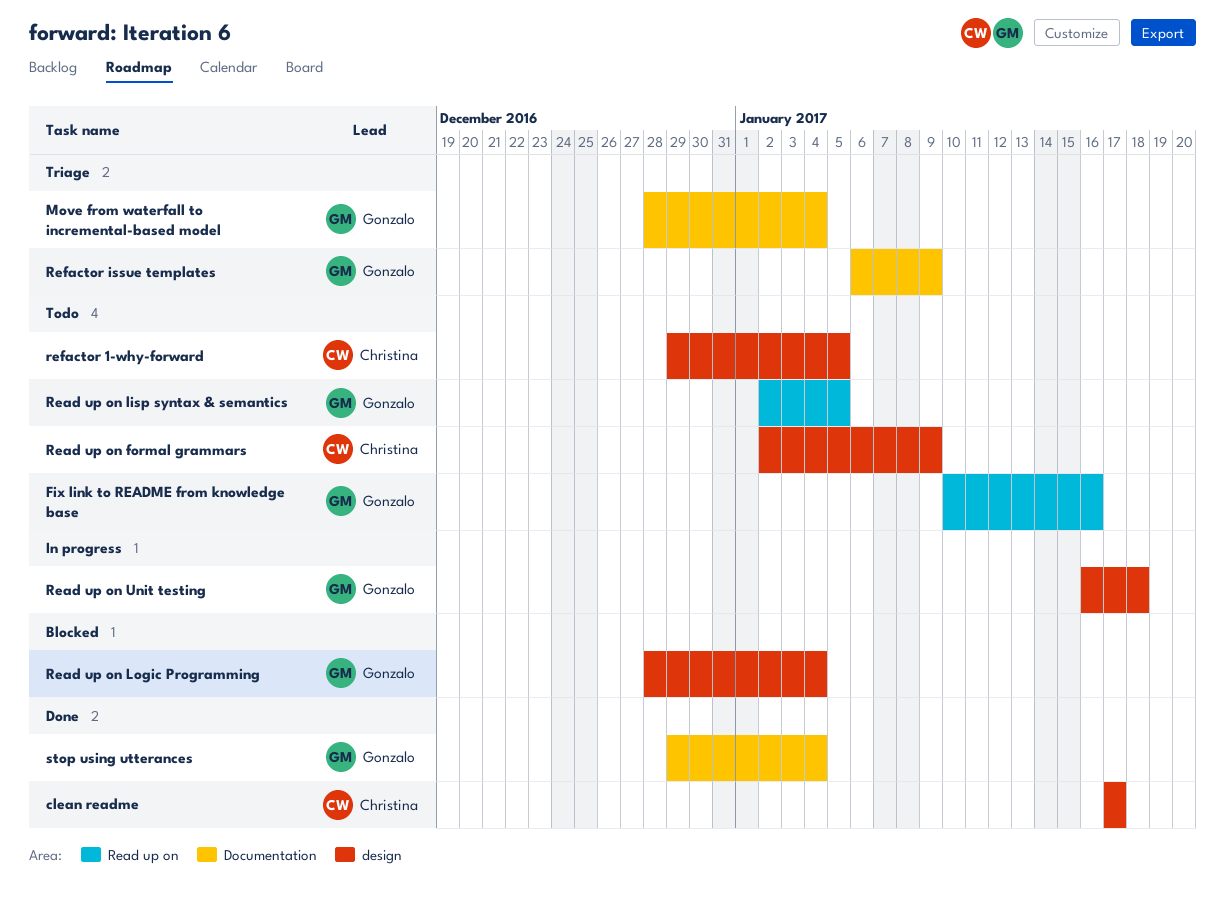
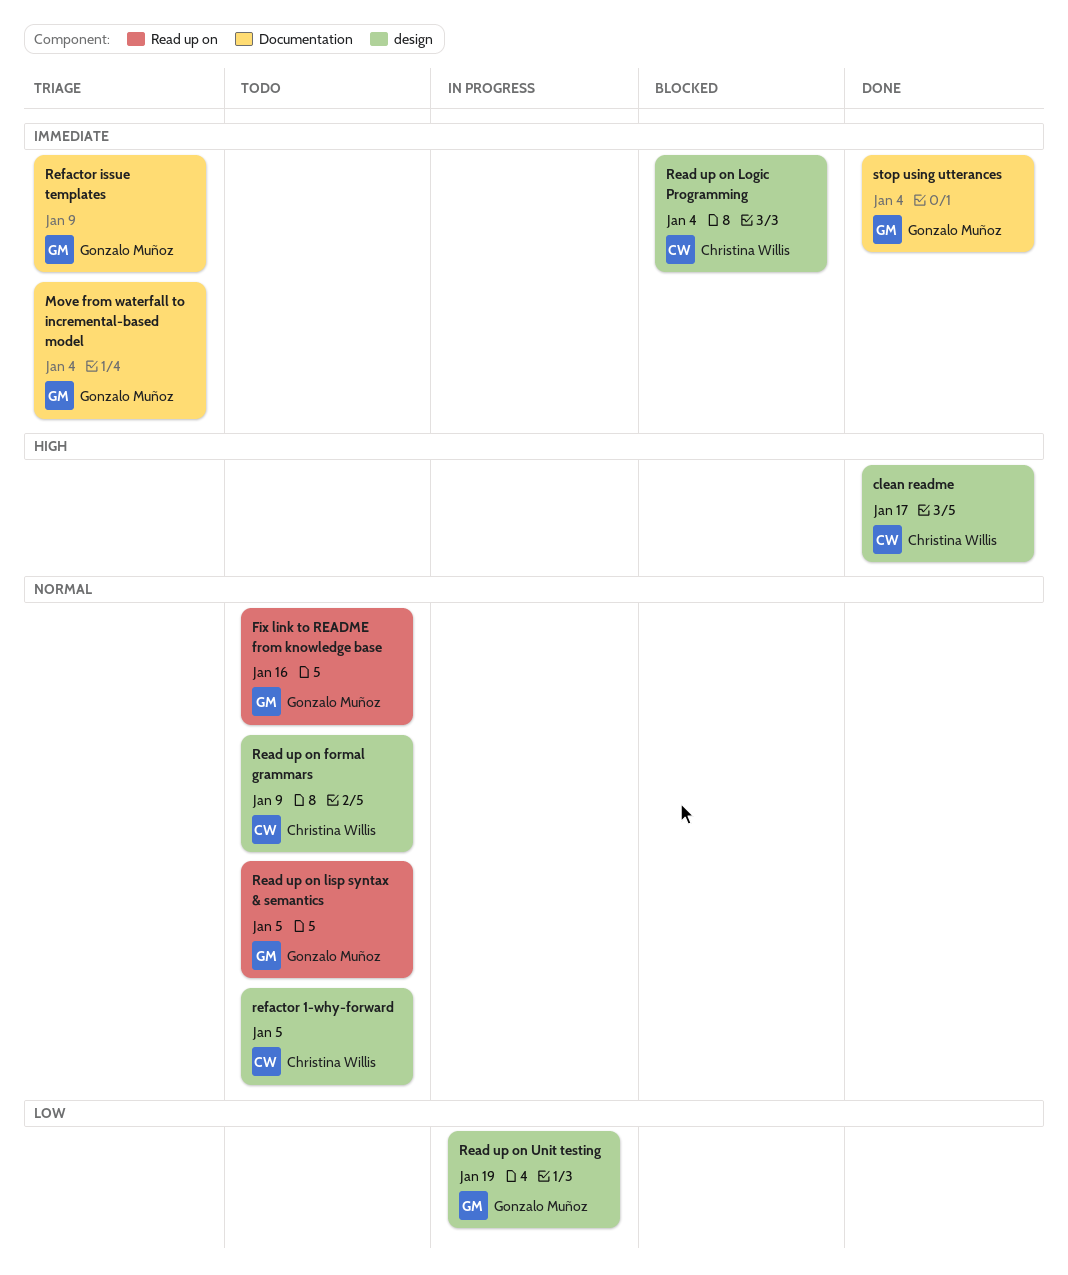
Read up on Logic Programming, owner: Gonzalo Muñoz -> Christina Willis
Read up on Unit testing, due: Jan 18 -> Jan 19

